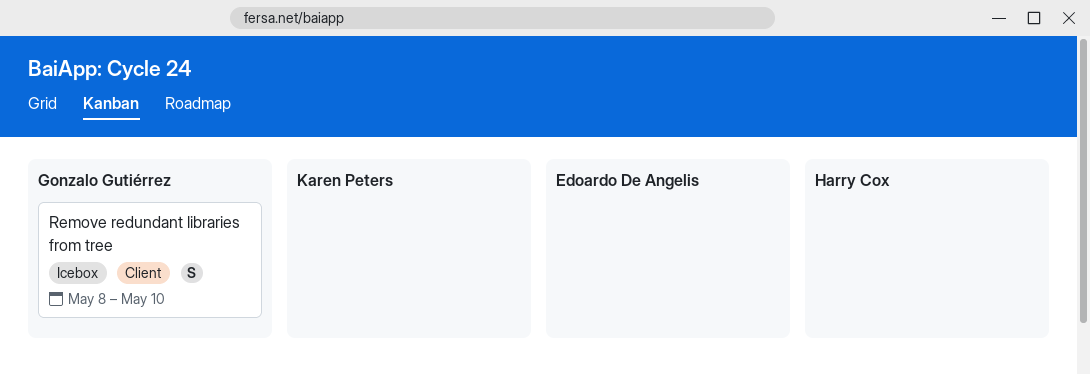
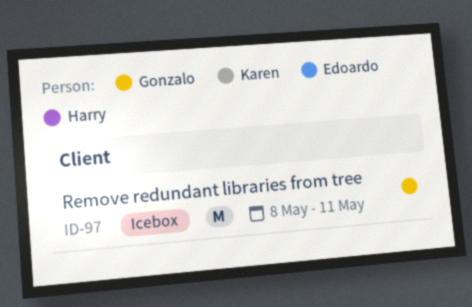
Remove redundant libraries from tree, estimate: S -> M
Remove redundant libraries from tree, due: May 10 -> May 11

